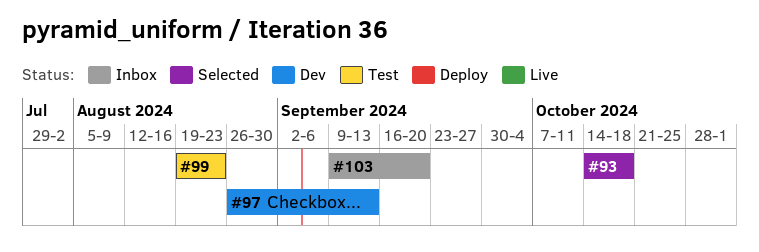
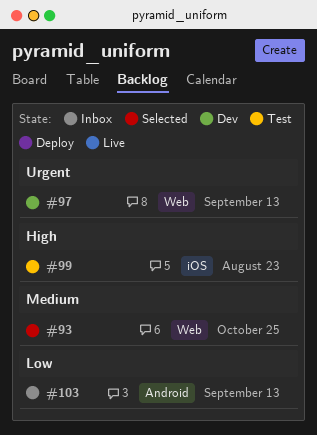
#93, due: Oct 18 -> Oct 25
#103, due: Sep 20 -> Sep 13

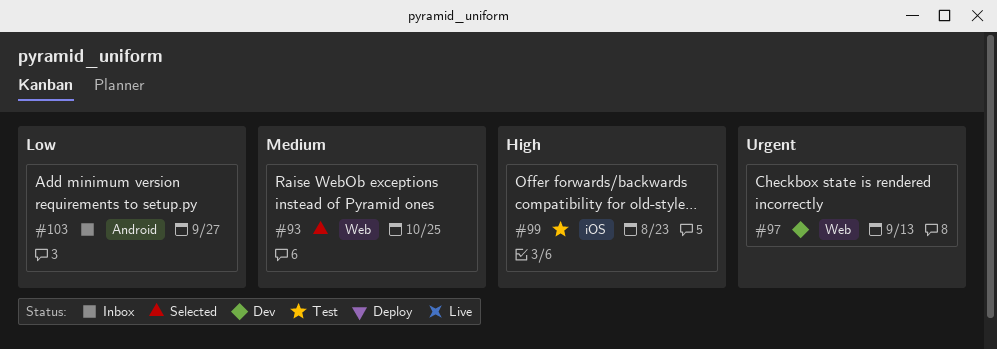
#103, due: Sep 13 -> Sep 27

